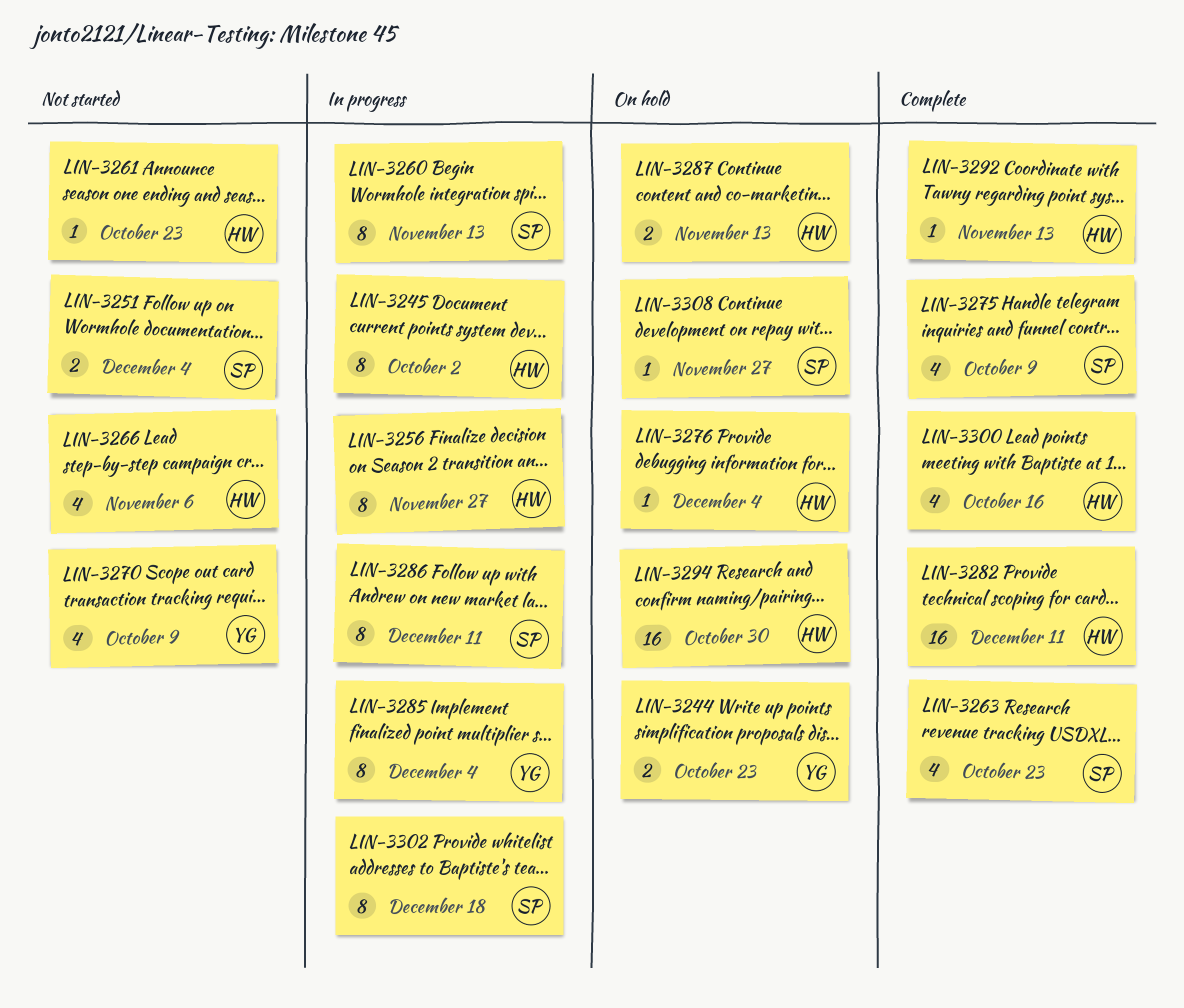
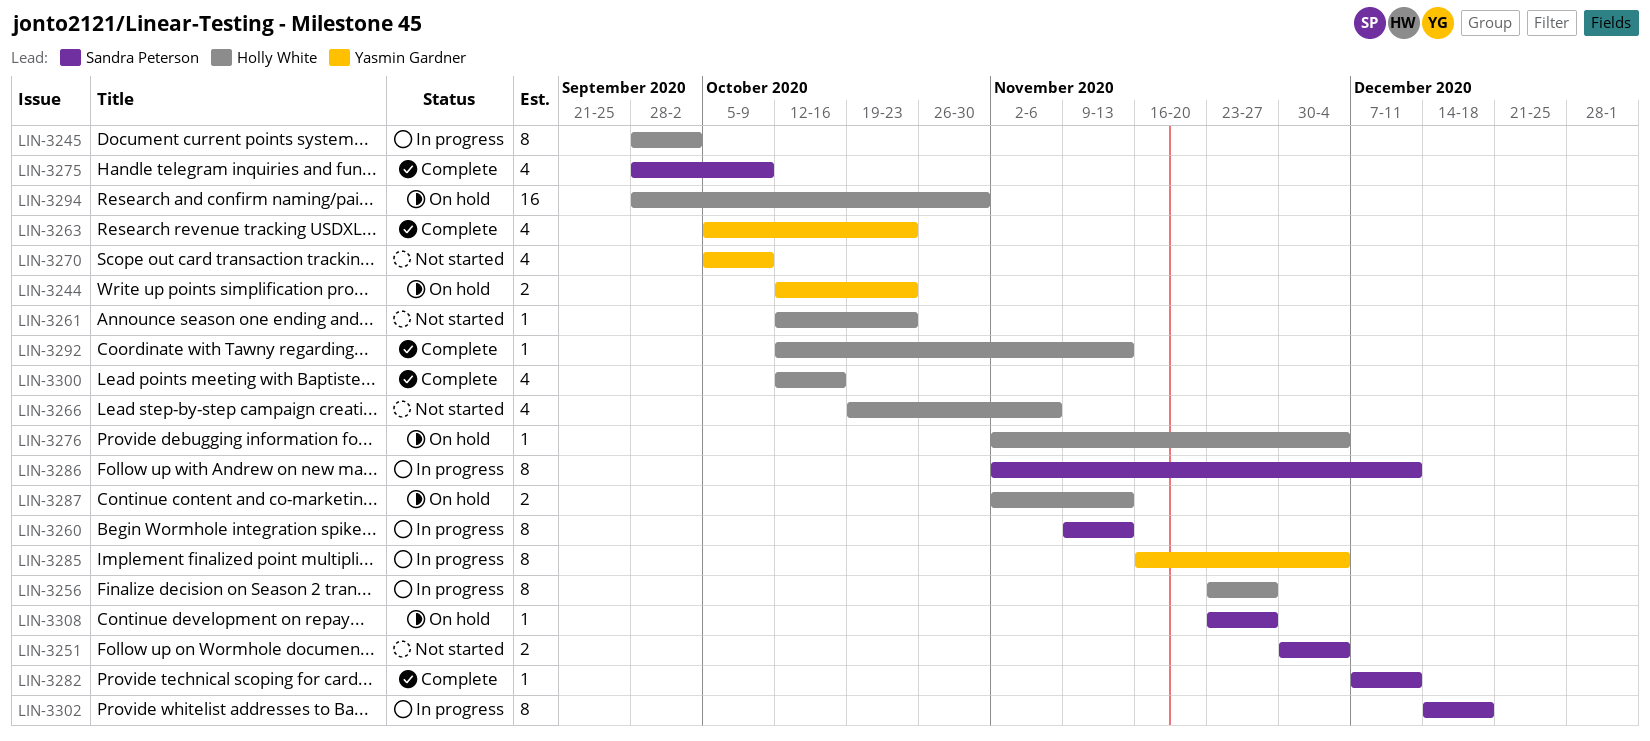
LIN-3263, owner: Sandra Peterson -> Yasmin Gardner
LIN-3282, owner: Holly White -> Sandra Peterson
LIN-3282, estimate: 16 -> 1

